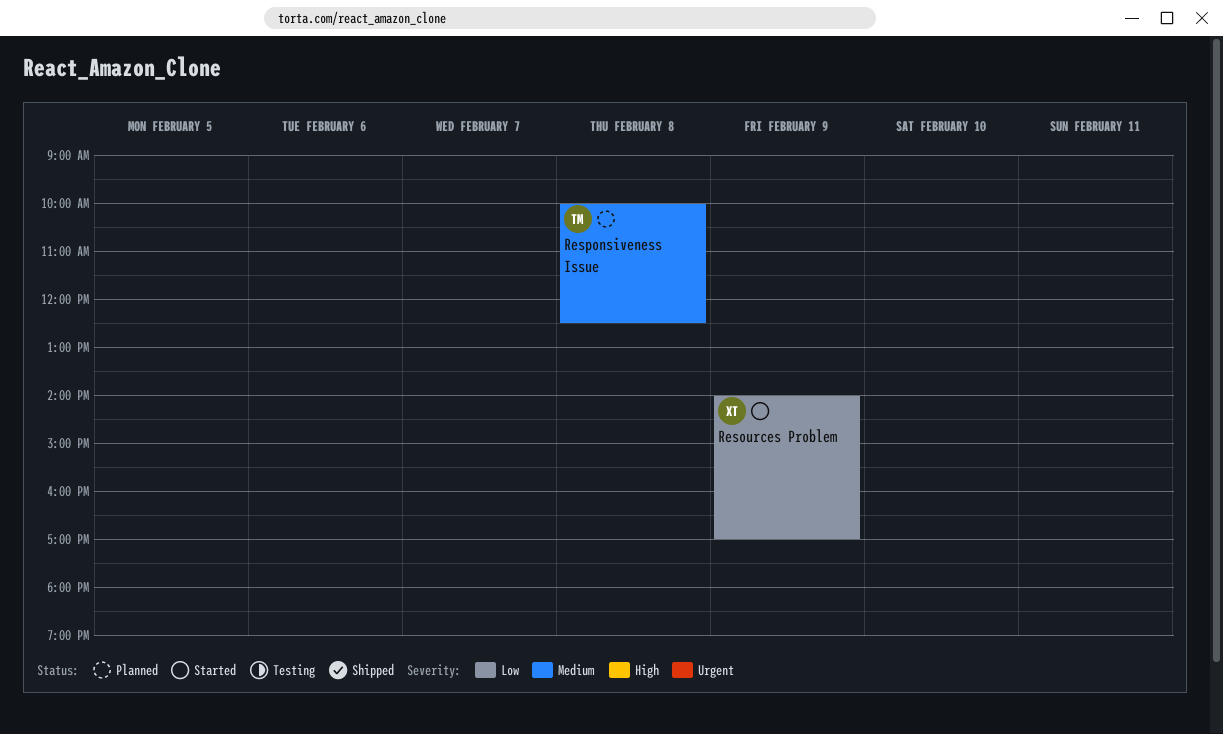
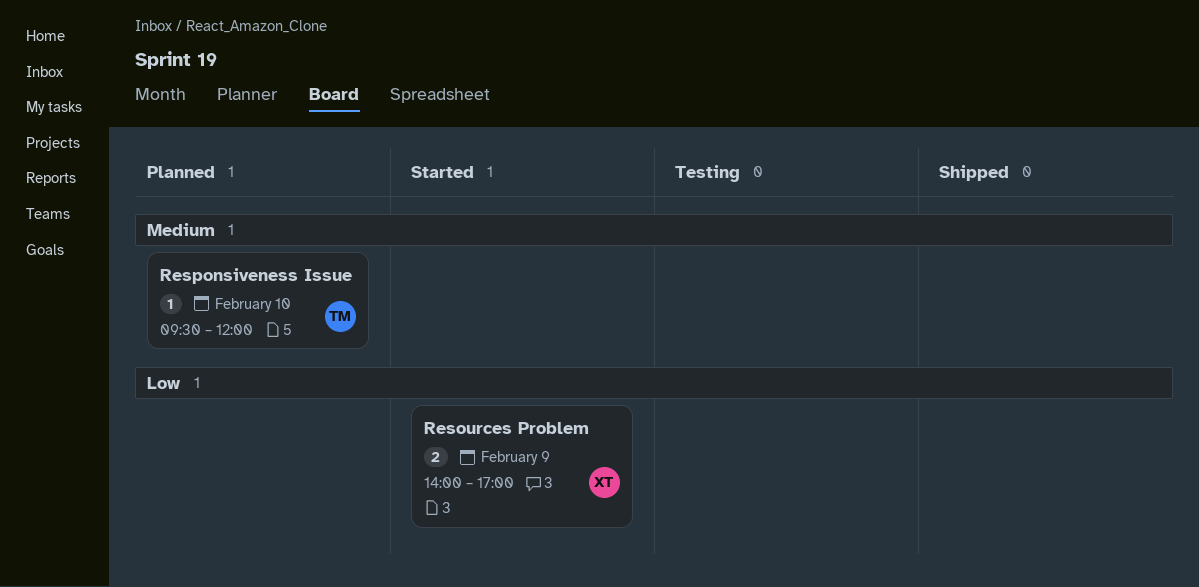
Responsiveness Issue, day: Feb 8 -> Feb 10
Responsiveness Issue, begins: 10:00 -> 09:30
Responsiveness Issue, ends: 12:30 -> 12:00

